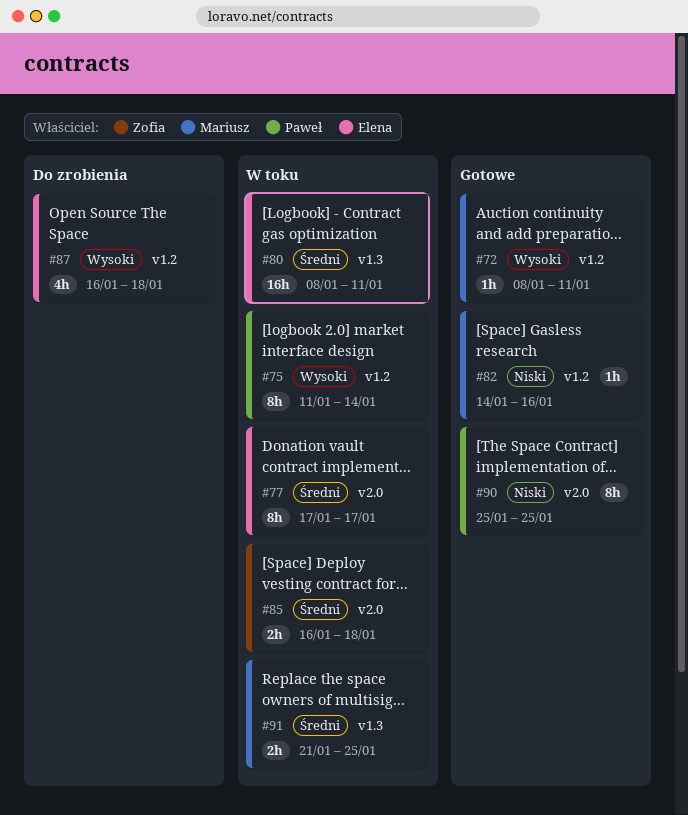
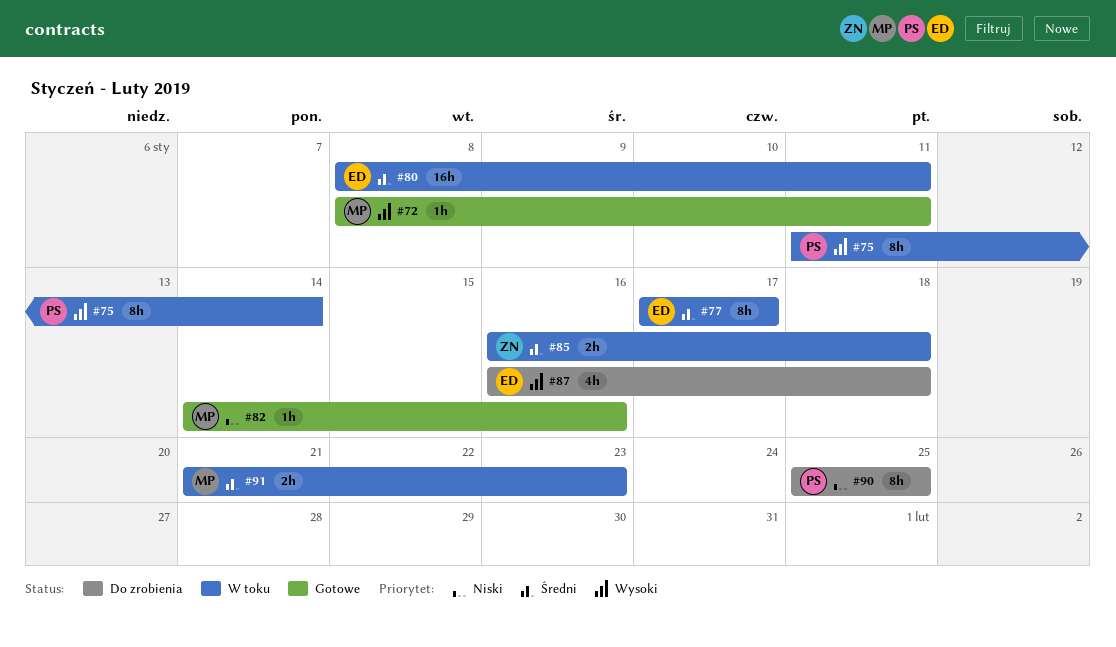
#90, status: Gotowe -> Do zrobienia
#91, due: Jan 25 -> Jan 23

